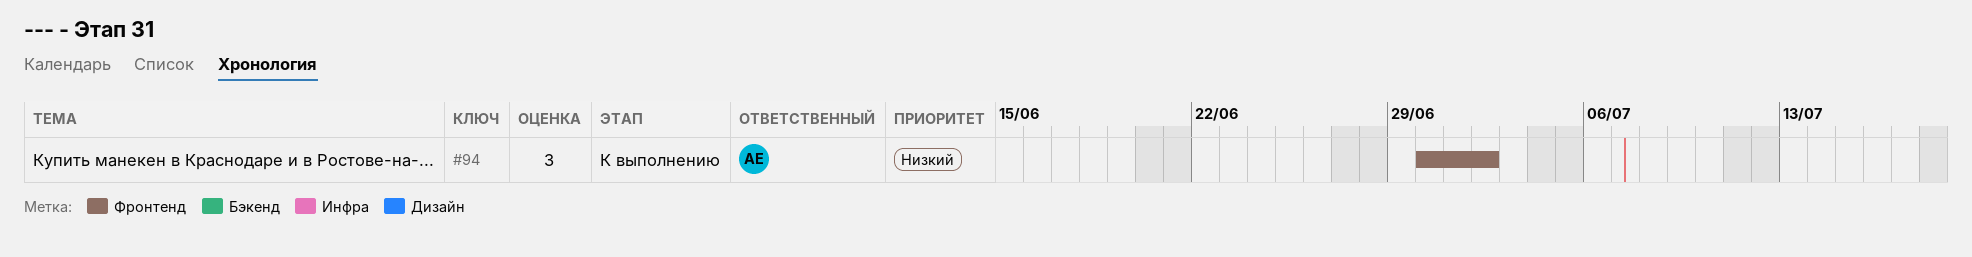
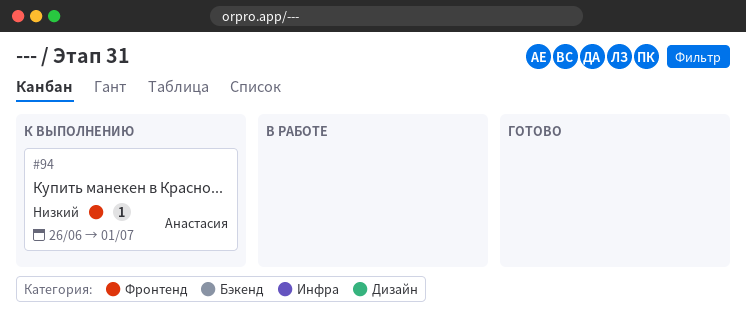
#94, estimate: 3 -> 1
#94, start: Jun 30 -> Jun 26
#94, due: Jul 2 -> Jul 1

